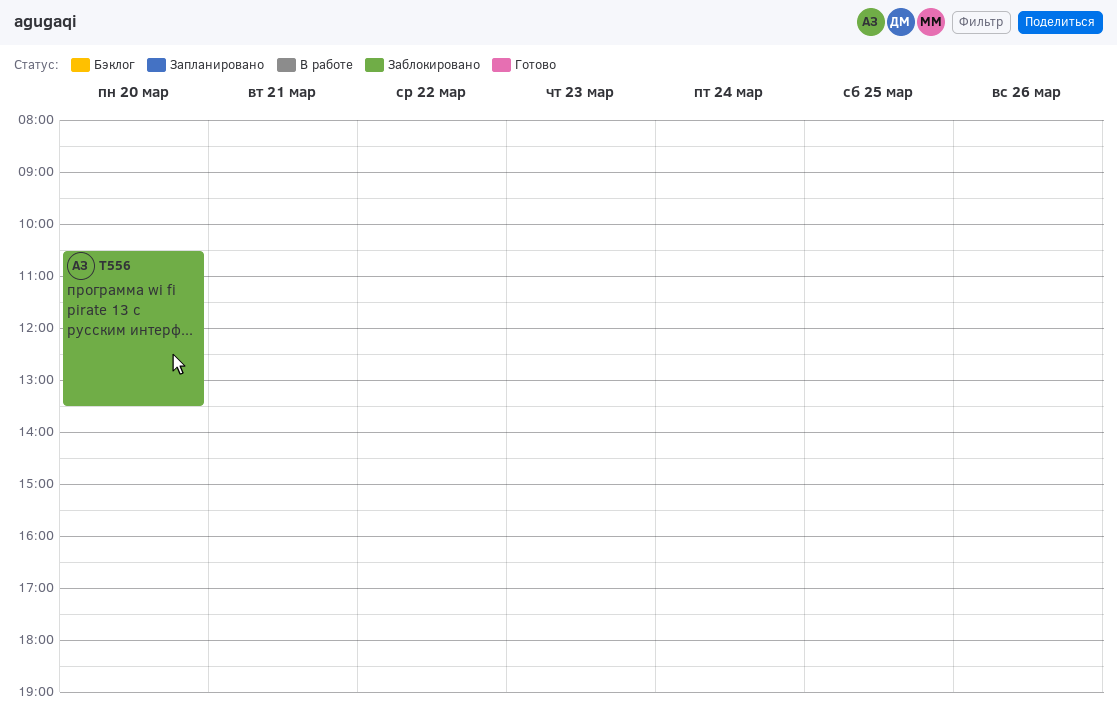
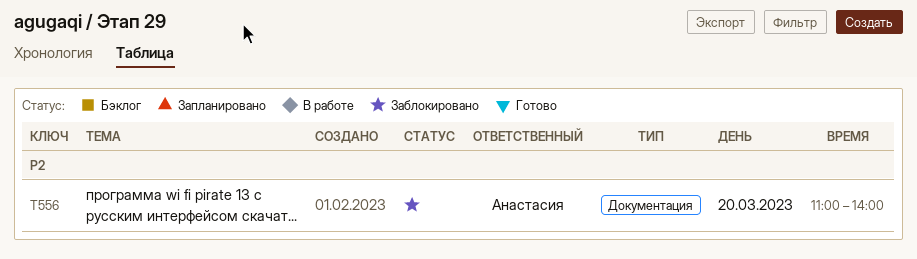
T556, begins: 10:30 -> 11:00
T556, ends: 13:30 -> 14:00

